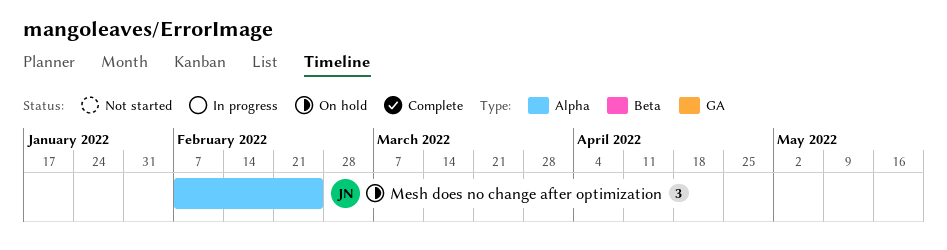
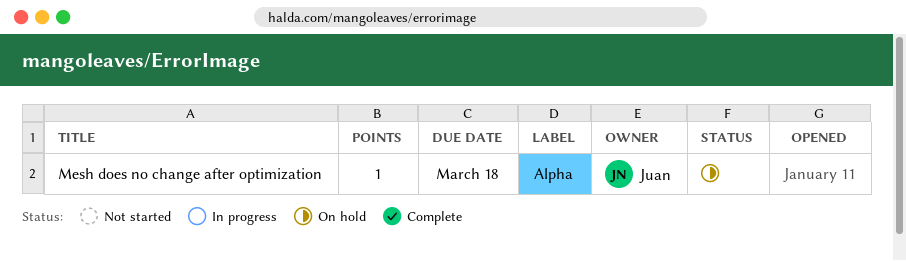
Mesh does no change after optimization, estimate: 3 -> 1
Mesh does no change after optimization, due: Feb 25 -> Mar 18

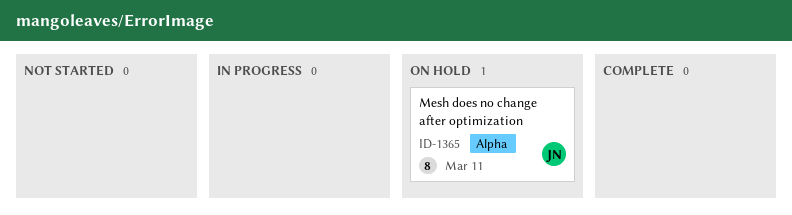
Mesh does no change after optimization, estimate: 1 -> 8
Mesh does no change after optimization, due: Mar 18 -> Mar 11

